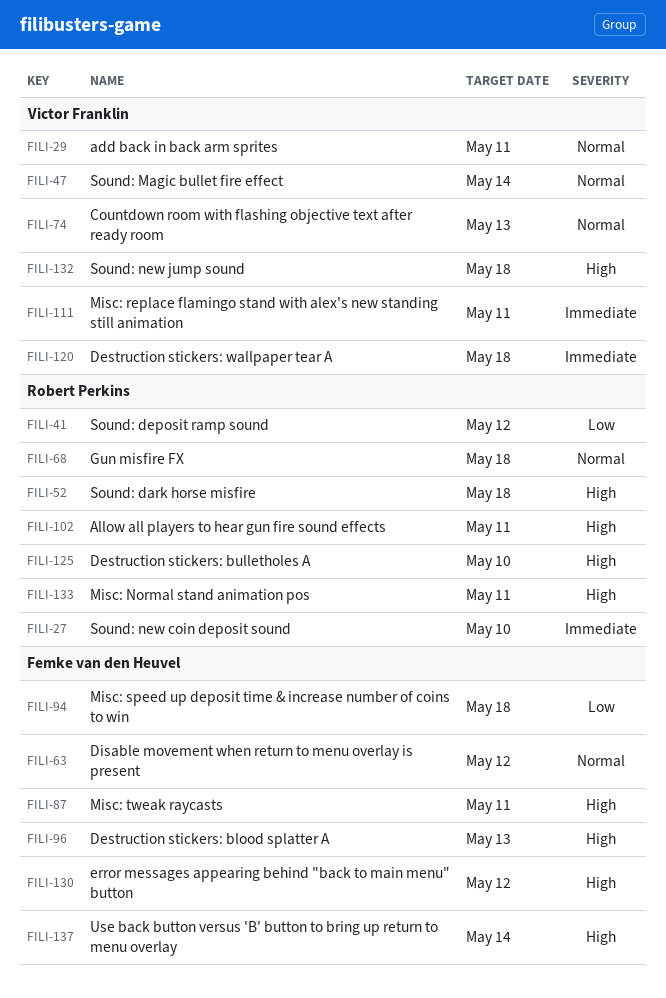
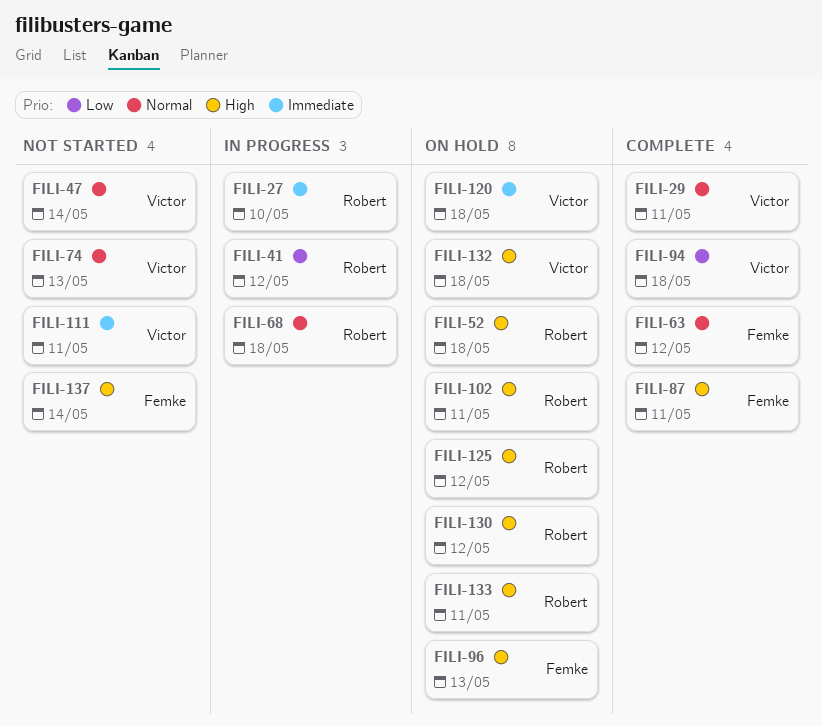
FILI-94, owner: Femke van den Heuvel -> Victor Franklin
FILI-125, due: May 10 -> May 12
FILI-130, owner: Femke van den Heuvel -> Robert Perkins

